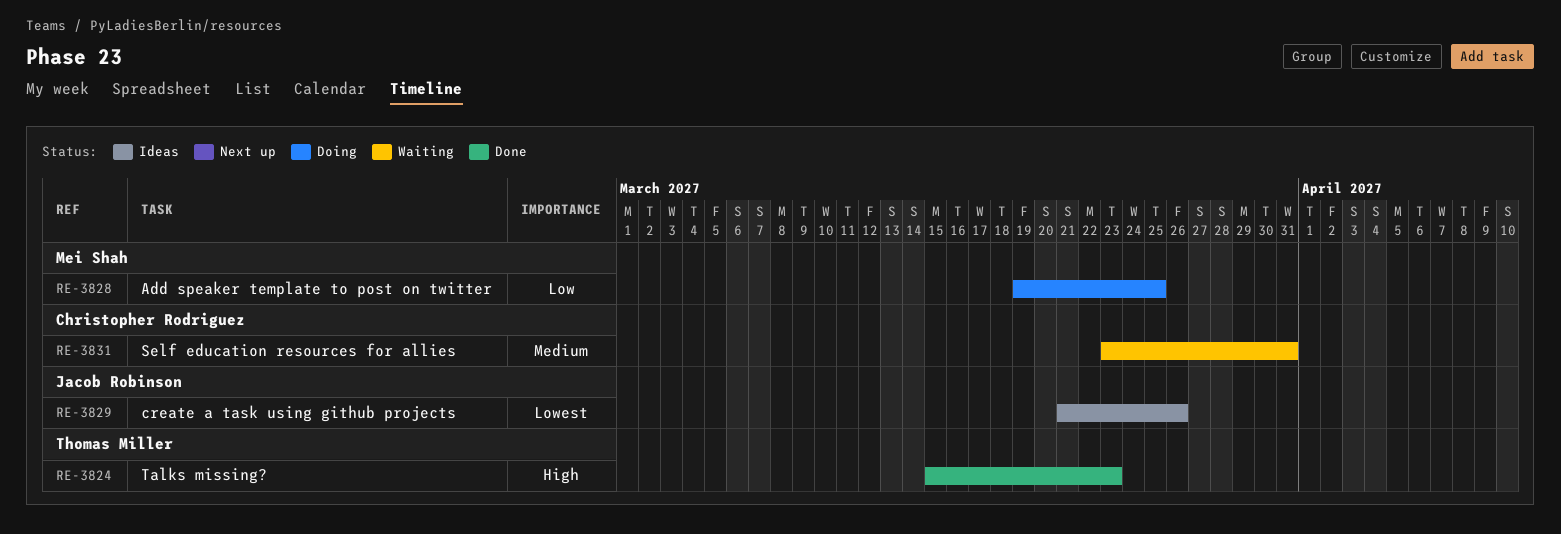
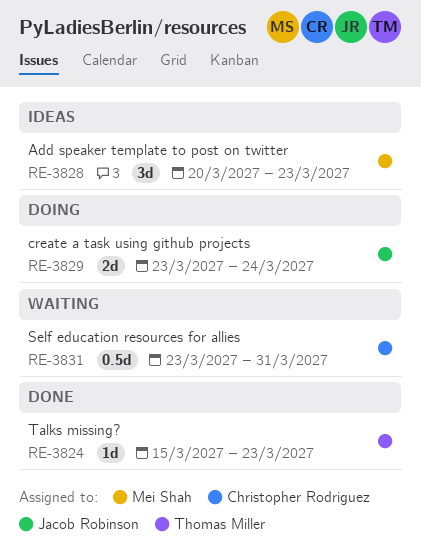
RE-3828, status: Doing -> Ideas
RE-3828, start: Mar 19 -> Mar 20
RE-3828, due: Mar 25 -> Mar 23
RE-3829, status: Ideas -> Doing
RE-3829, start: Mar 21 -> Mar 23
RE-3829, due: Mar 26 -> Mar 24

